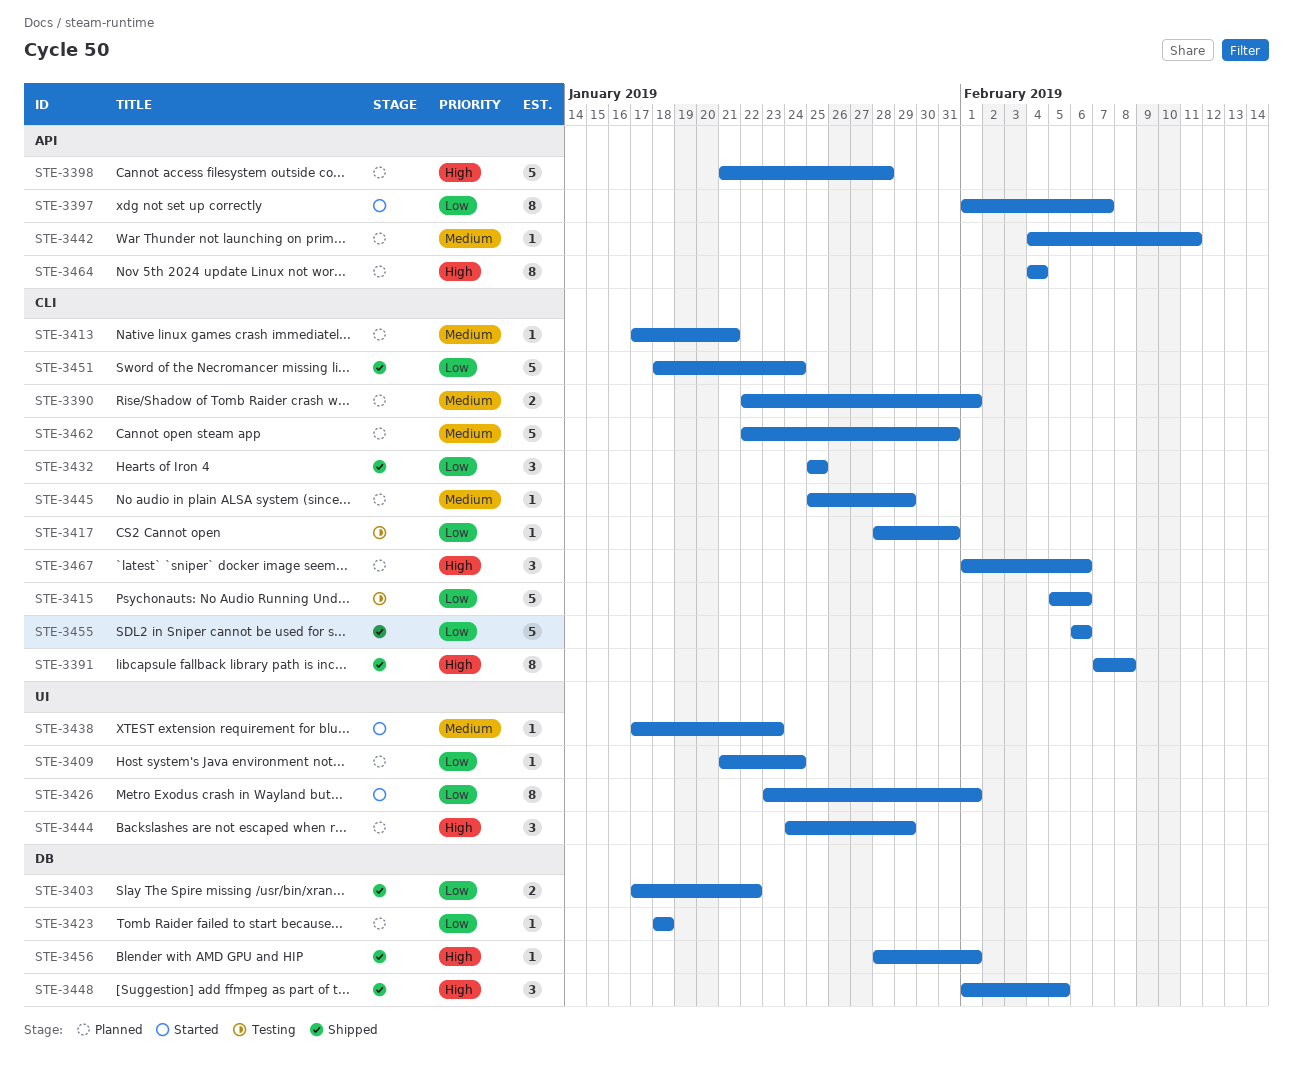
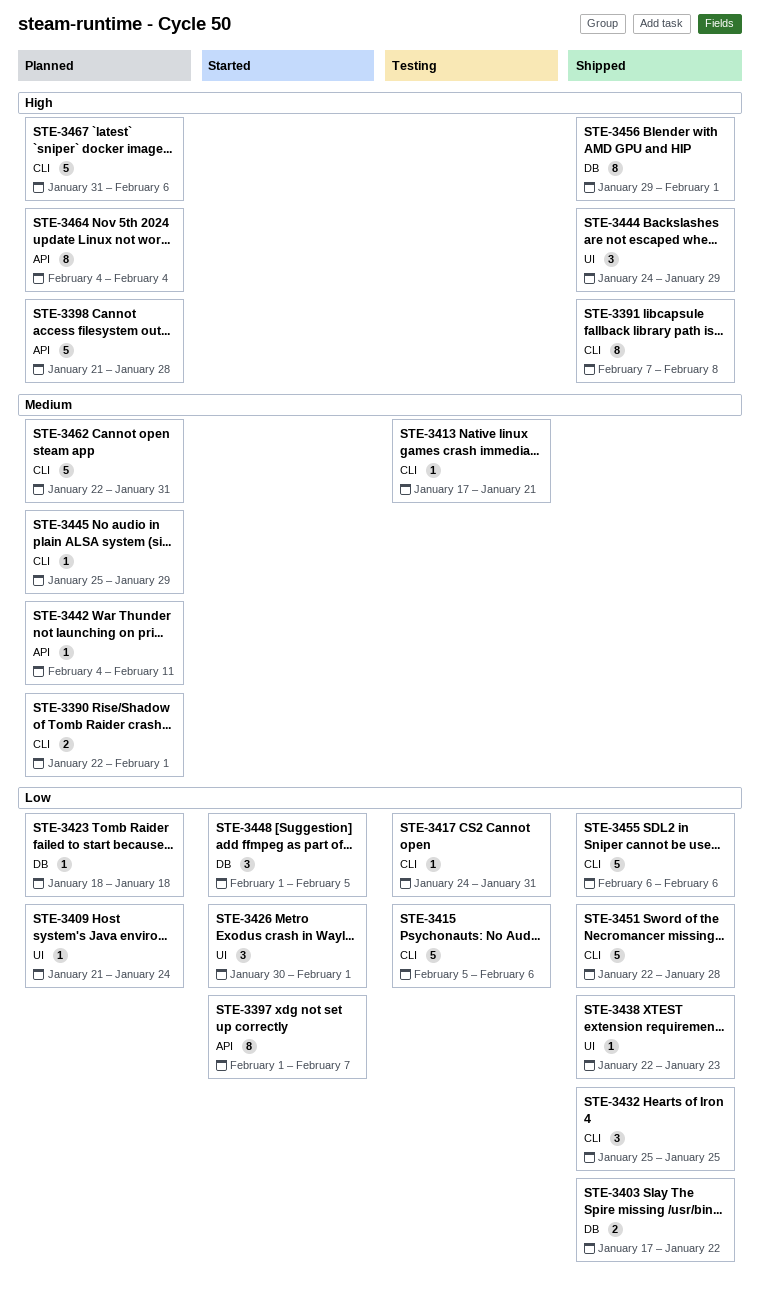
STE-3413, status: Planned -> Testing
STE-3417, start: Jan 28 -> Jan 24
STE-3426, estimate: 8 -> 3
STE-3426, start: Jan 23 -> Jan 30
STE-3438, status: Started -> Shipped
STE-3438, priority: Medium -> Low
STE-3438, start: Jan 17 -> Jan 22
STE-3444, status: Planned -> Shipped
STE-3448, status: Shipped -> Started
STE-3448, priority: High -> Low
STE-3451, start: Jan 18 -> Jan 22
STE-3451, due: Jan 24 -> Jan 28
STE-3456, estimate: 1 -> 8
STE-3456, start: Jan 28 -> Jan 29
STE-3467, estimate: 3 -> 5
STE-3467, start: Feb 1 -> Jan 31

